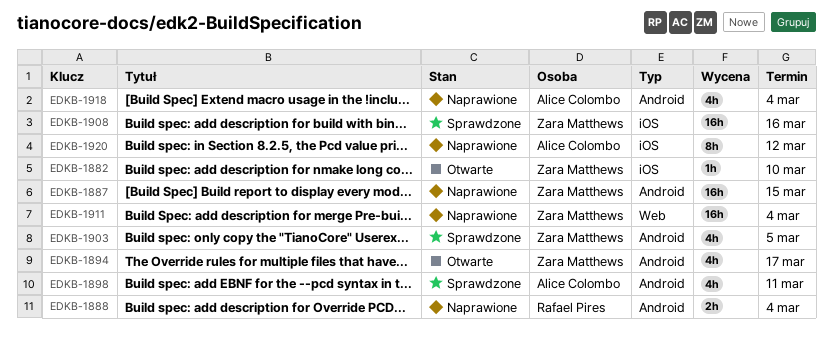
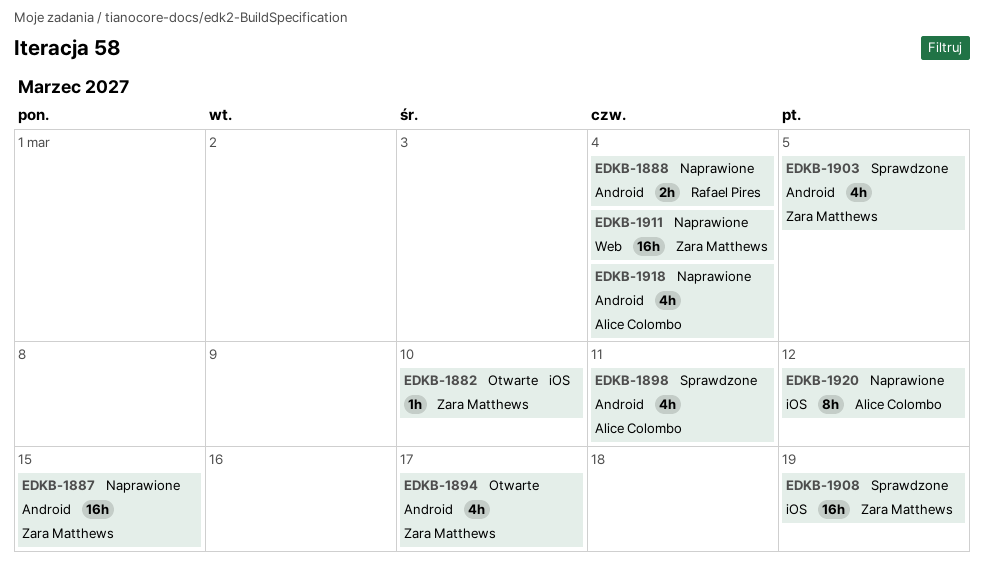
EDKB-1908, due: Mar 16 -> Mar 19

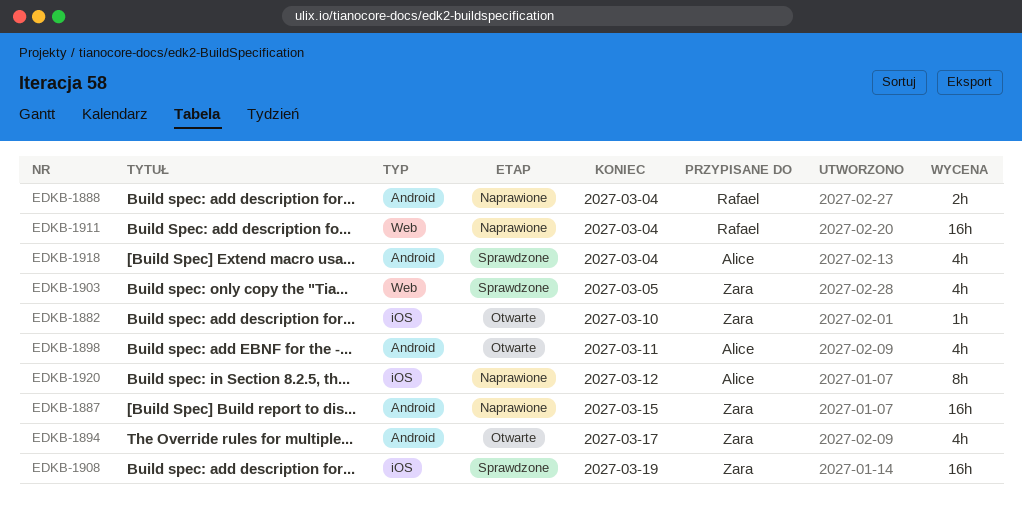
EDKB-1898, status: Sprawdzone -> Otwarte
EDKB-1903, label: Android -> Web
EDKB-1911, owner: Zara Matthews -> Rafael Pires
EDKB-1918, status: Naprawione -> Sprawdzone

